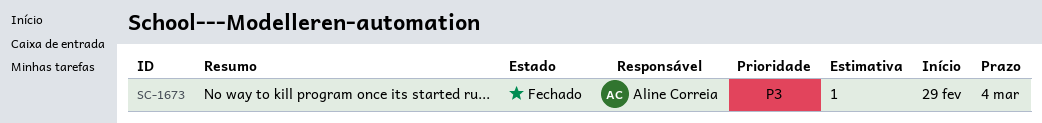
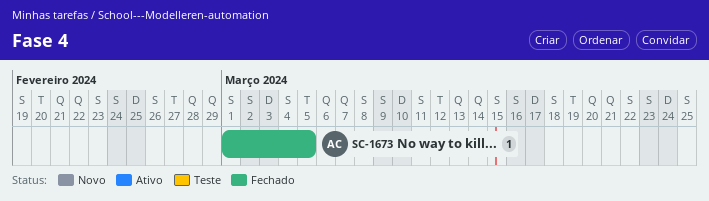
SC-1673, start: Feb 29 -> Mar 1
SC-1673, due: Mar 4 -> Mar 5

